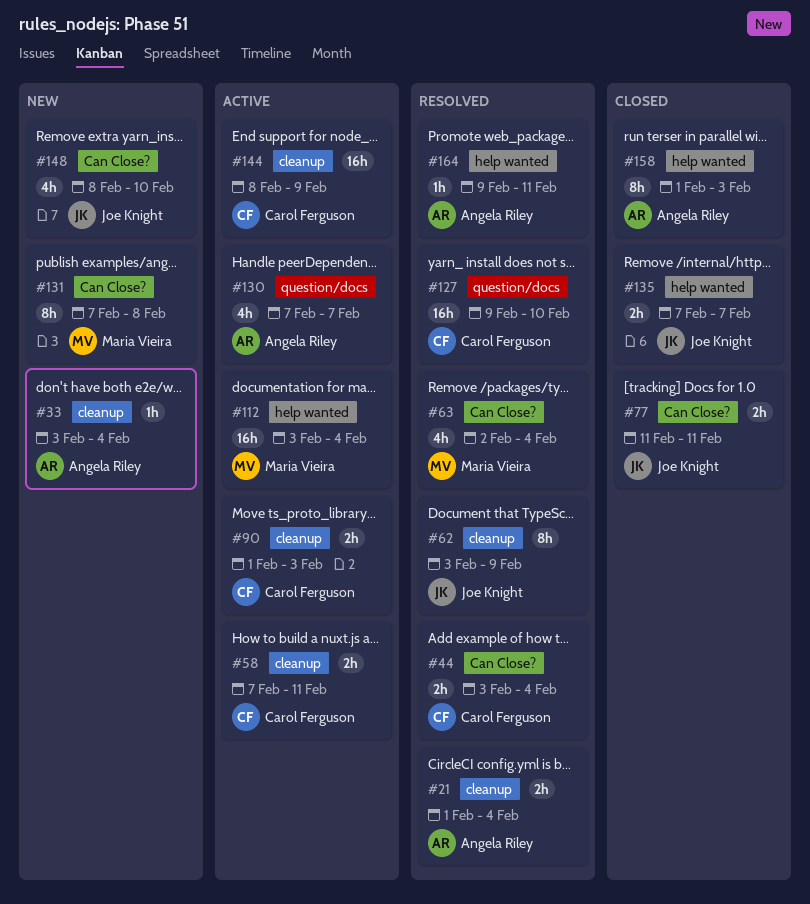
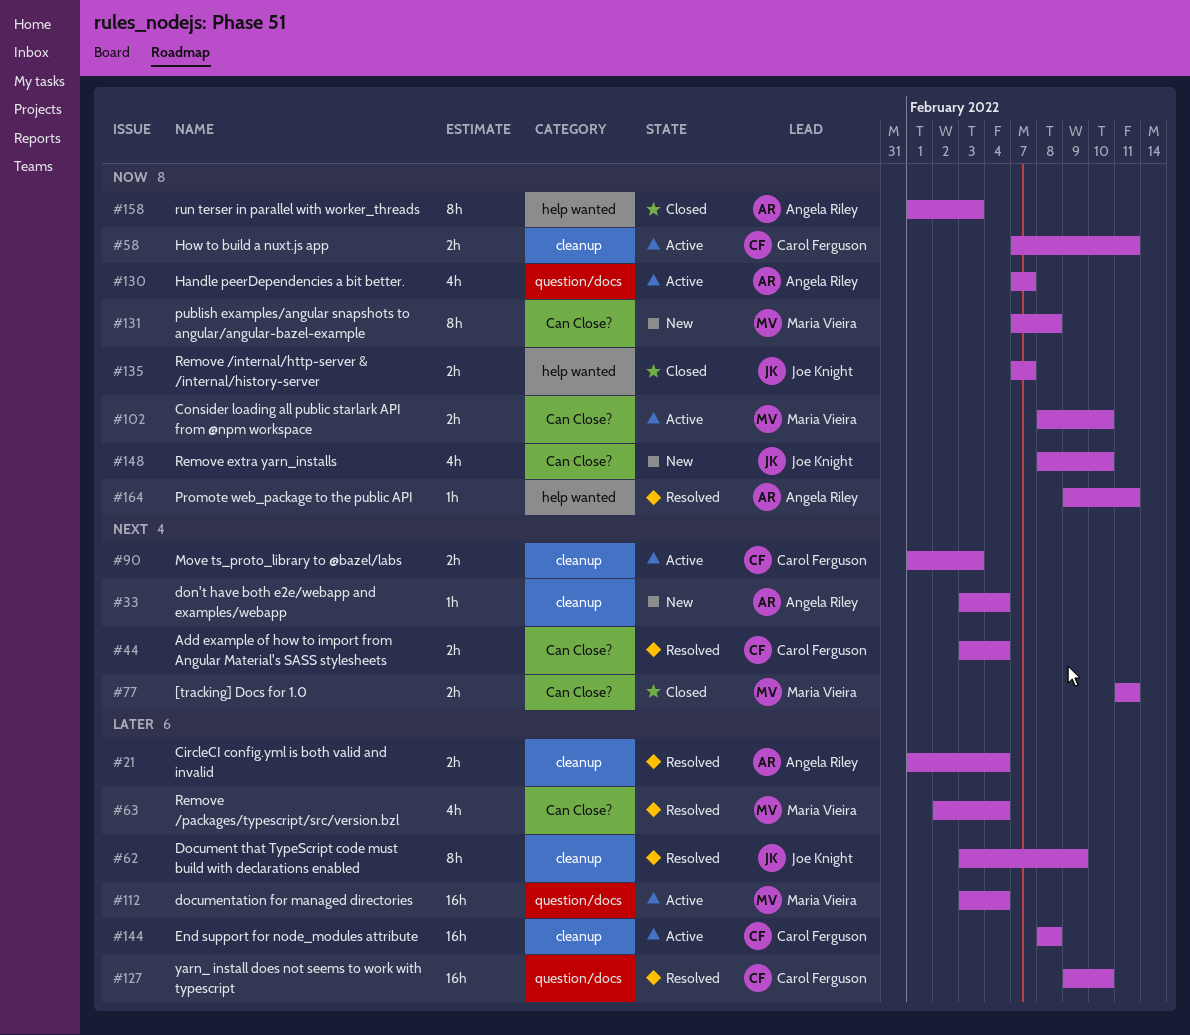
#77, owner: Joe Knight -> Maria Vieira
#102: none -> present
#112, label: help wanted -> question/docs
#144, due: Feb 9 -> Feb 8

